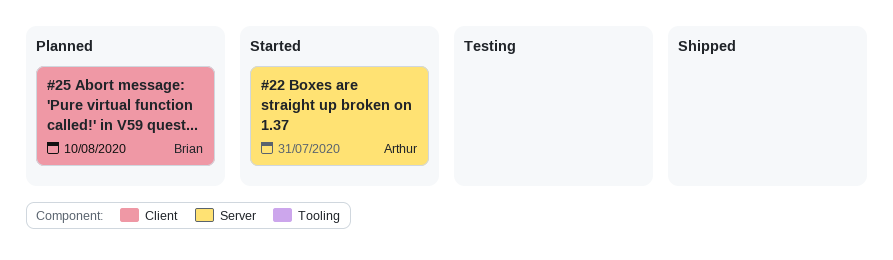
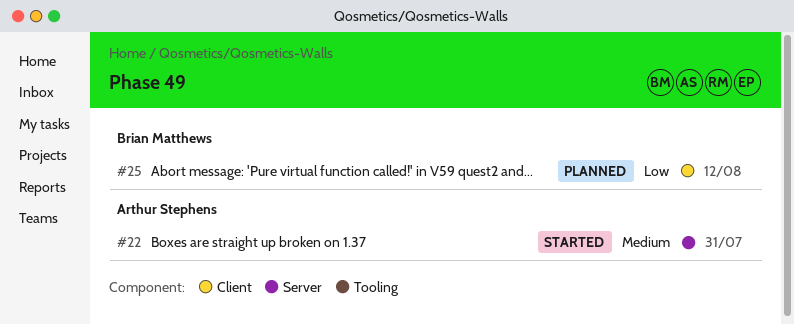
#25, due: Aug 10 -> Aug 12

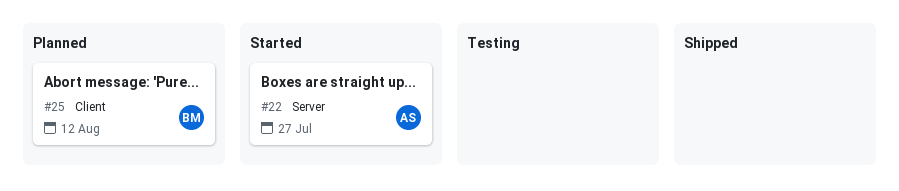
#22, due: Jul 31 -> Jul 27

